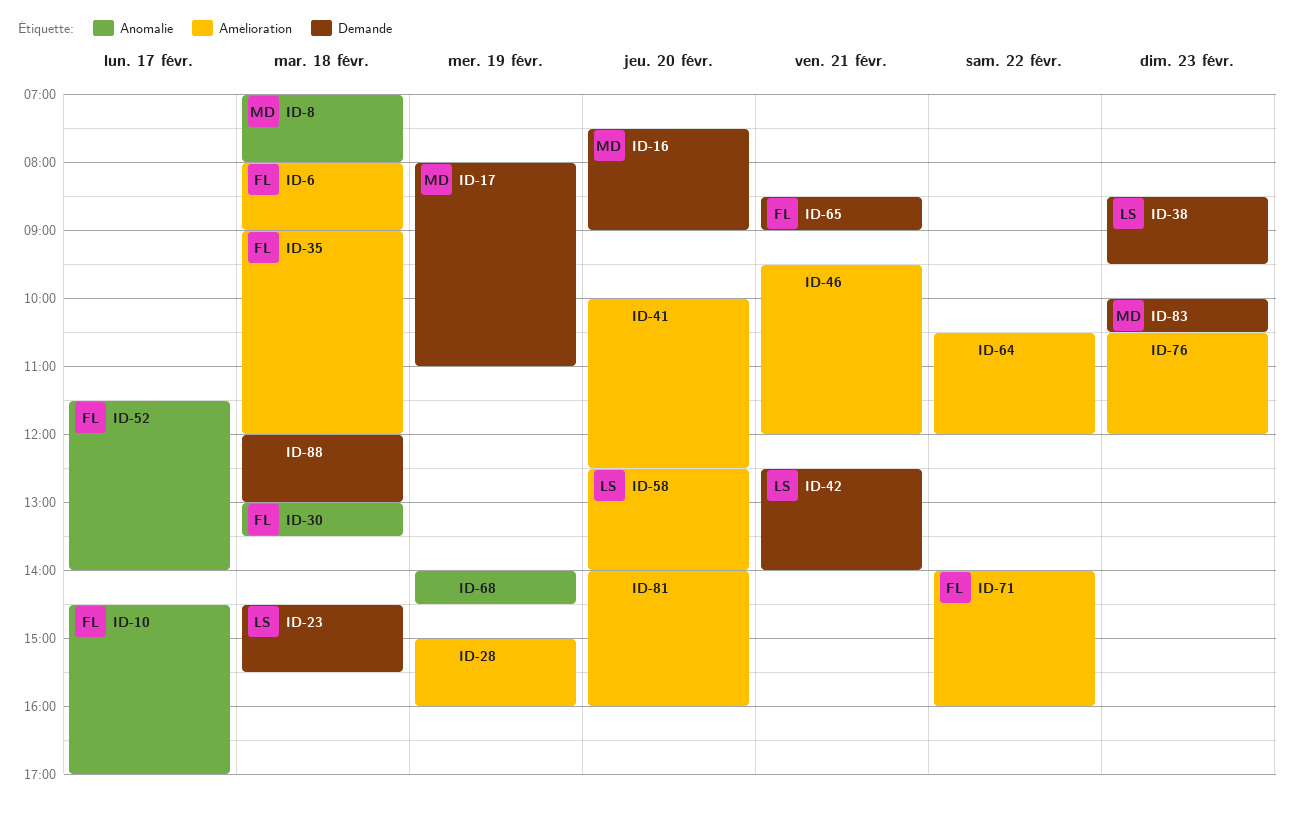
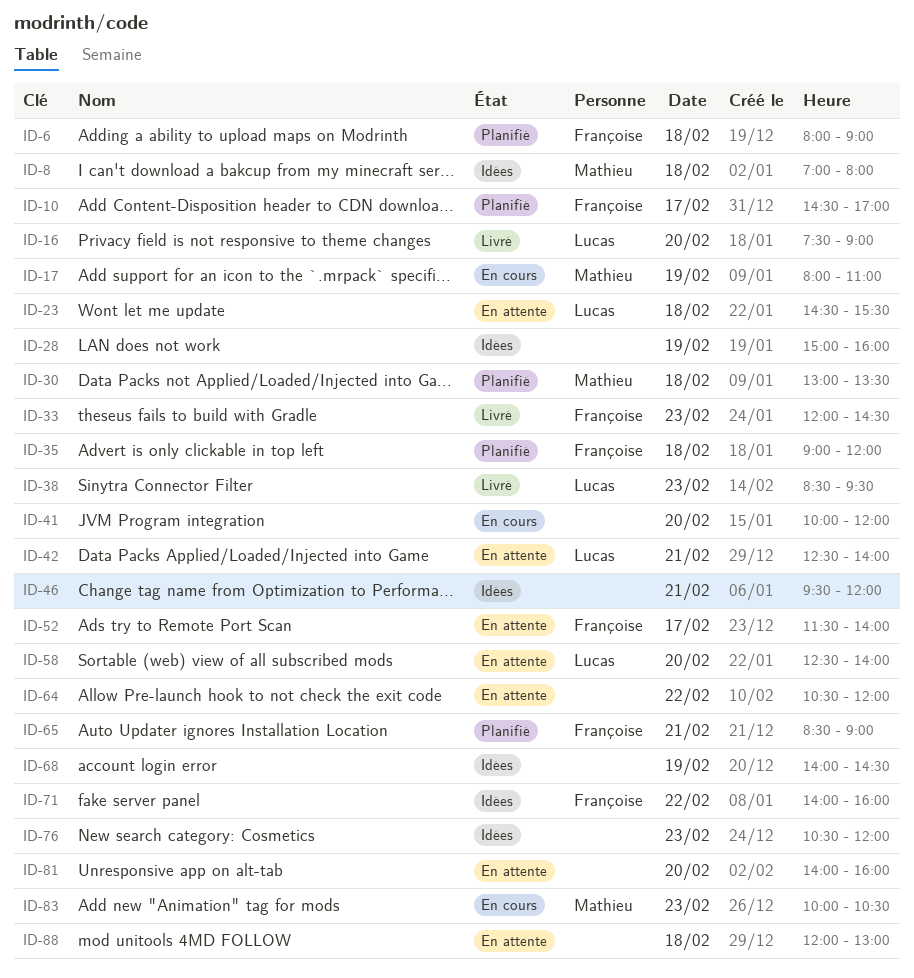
ID-16, owner: Mathieu -> Lucas
ID-30, owner: Françoise -> Mathieu
ID-33: none -> present
ID-41, ends: 12:30 -> 12:00

